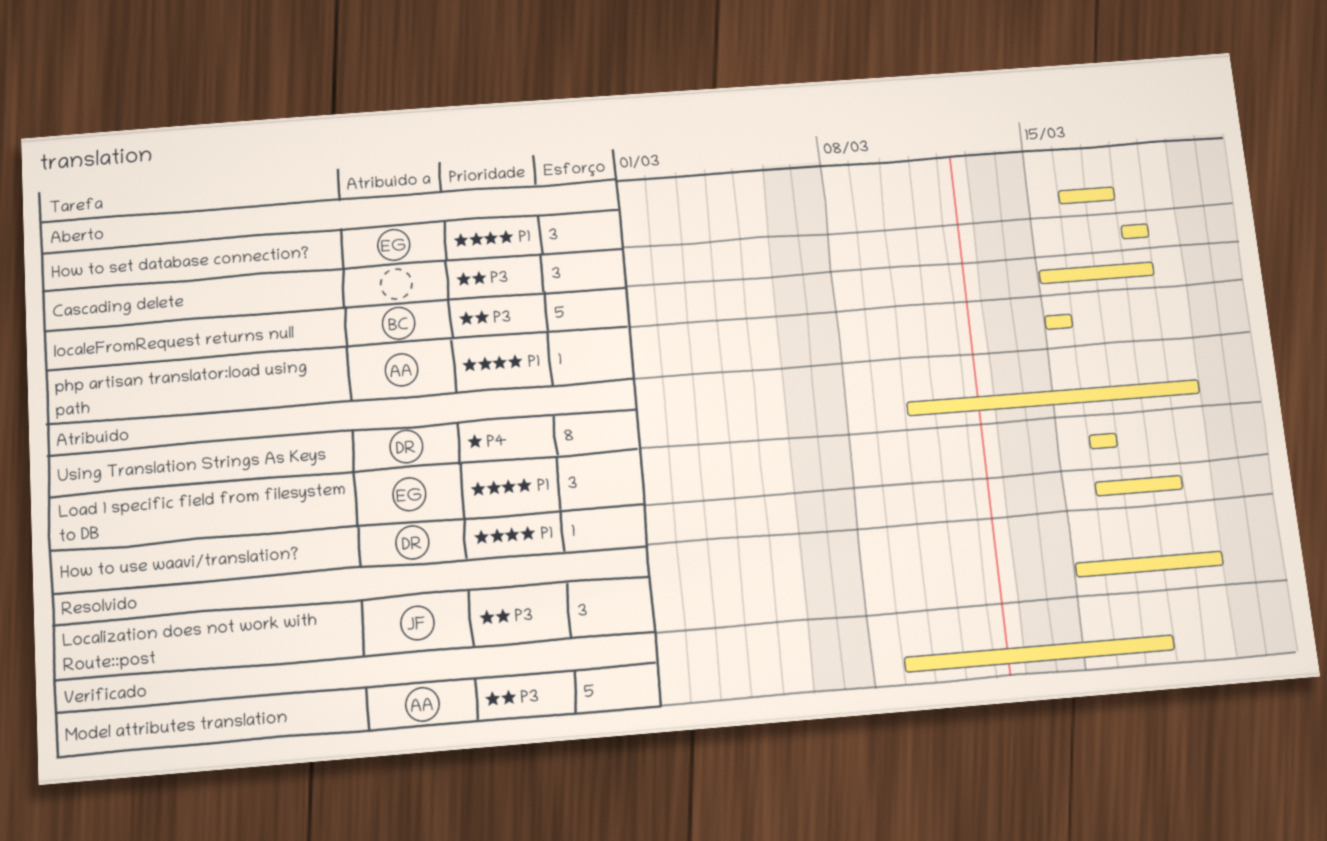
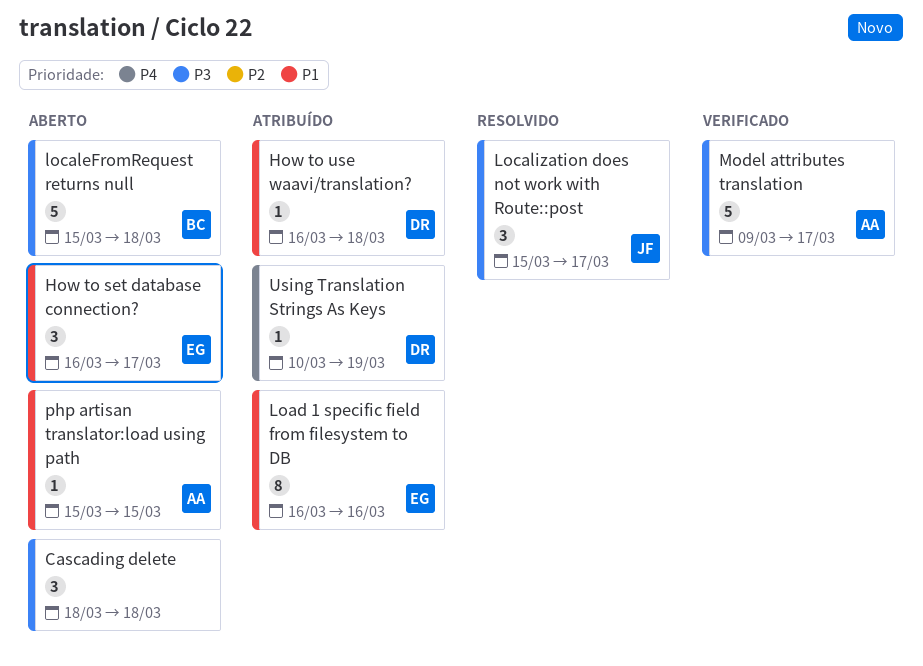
Load 1 specific field from filesystem to DB, estimate: 3 -> 8
Localization does not work with Route::post, due: Mar 19 -> Mar 17
Using Translation Strings As Keys, estimate: 8 -> 1

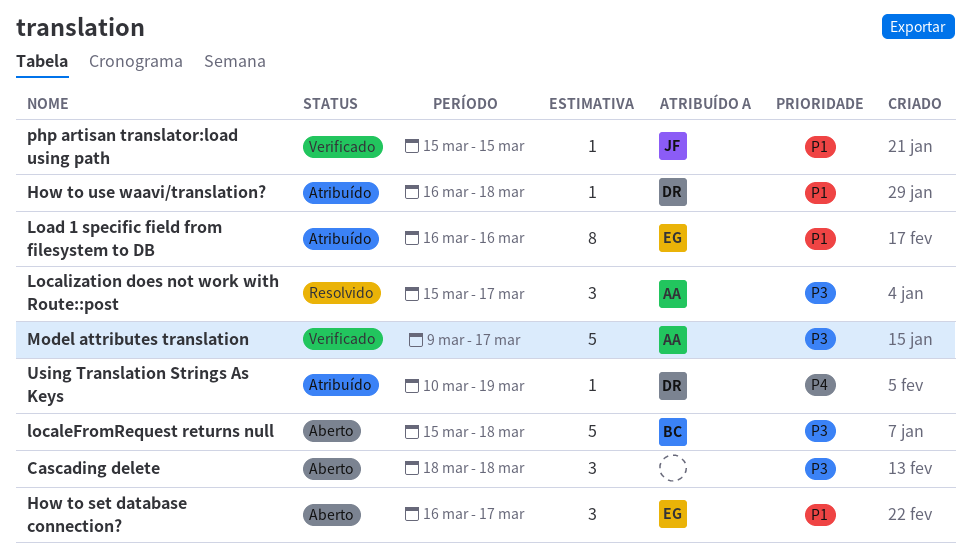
Localization does not work with Route::post, owner: JF -> AA
php artisan translator:load using path, status: Aberto -> Verificado
php artisan translator:load using path, owner: AA -> JF

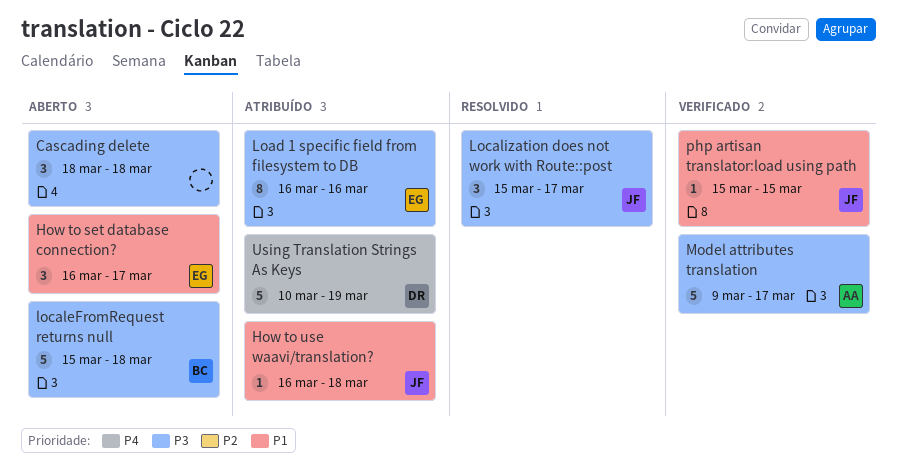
How to use waavi/translation?, owner: DR -> JF
Load 1 specific field from filesystem to DB, priority: P1 -> P3
Localization does not work with Route::post, owner: AA -> JF
Using Translation Strings As Keys, estimate: 1 -> 5

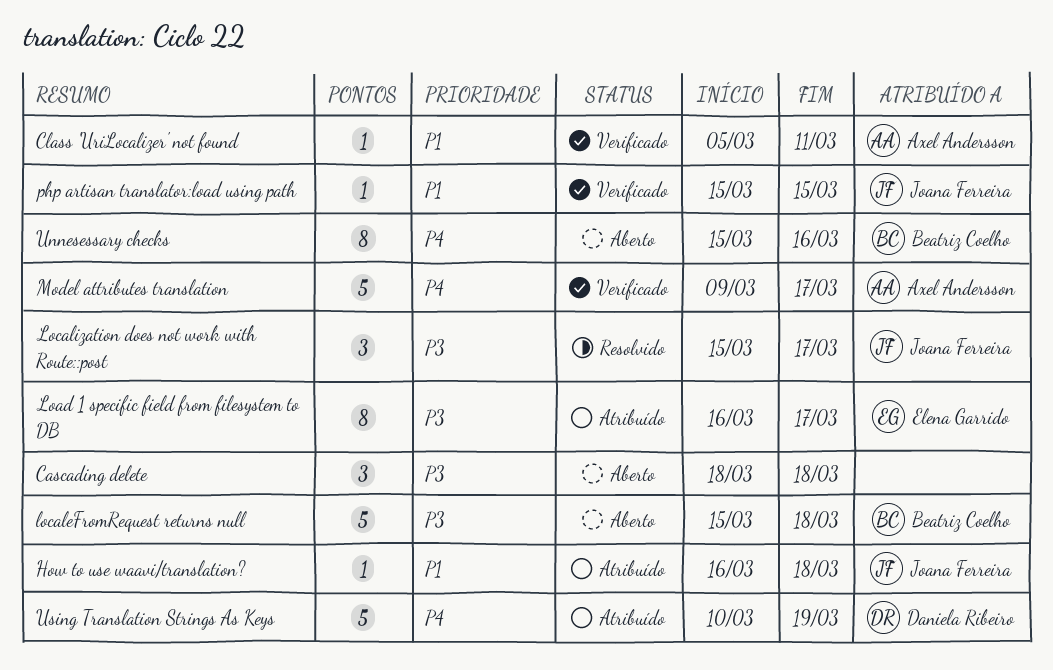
Class 'UriLocalizer' not found: none -> present
How to set database connection?: present -> none
Load 1 specific field from filesystem to DB, due: Mar 16 -> Mar 17
Model attributes translation, priority: P3 -> P4
Unnesessary checks: none -> present

